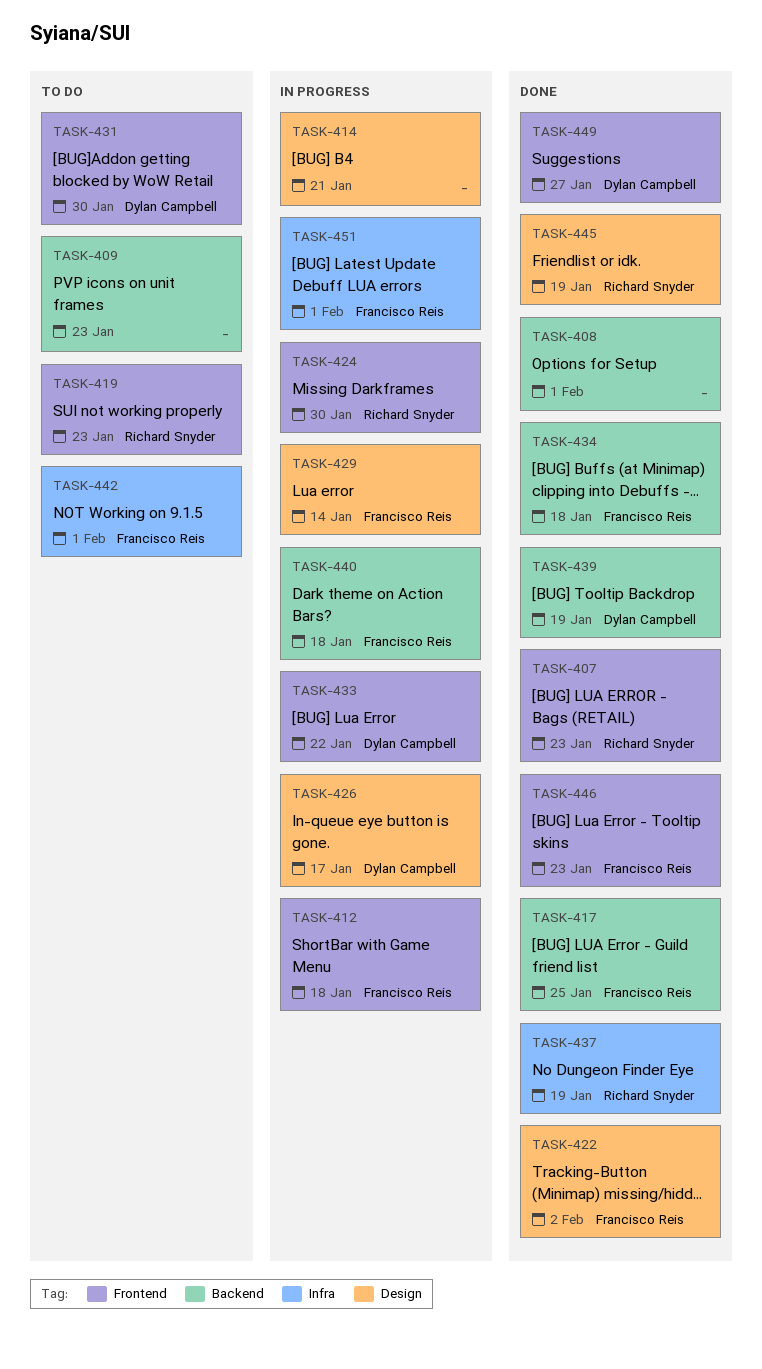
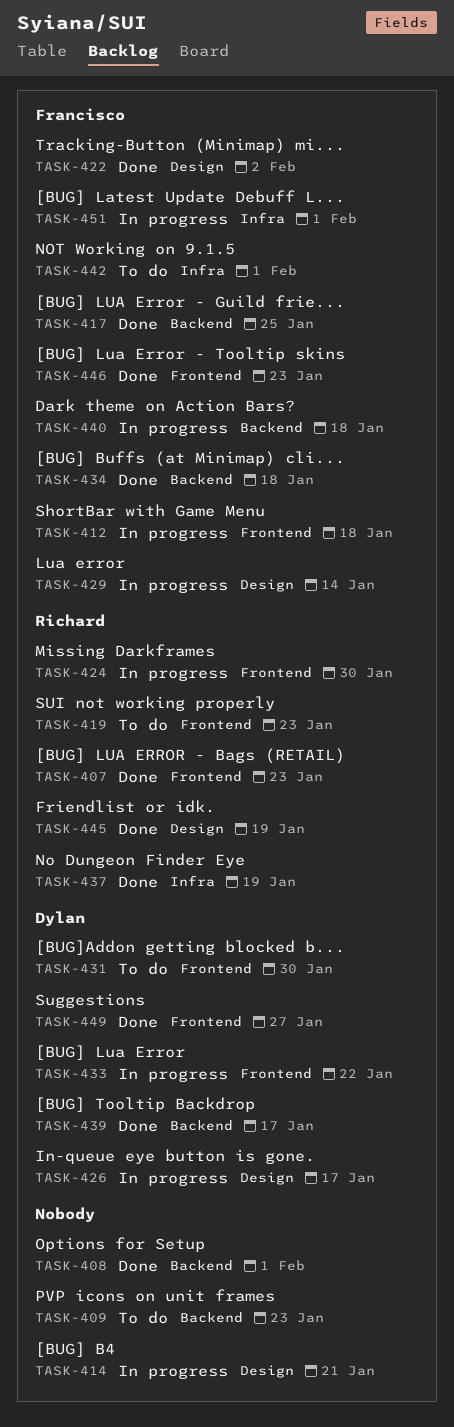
TASK-439, due: Jan 19 -> Jan 17

